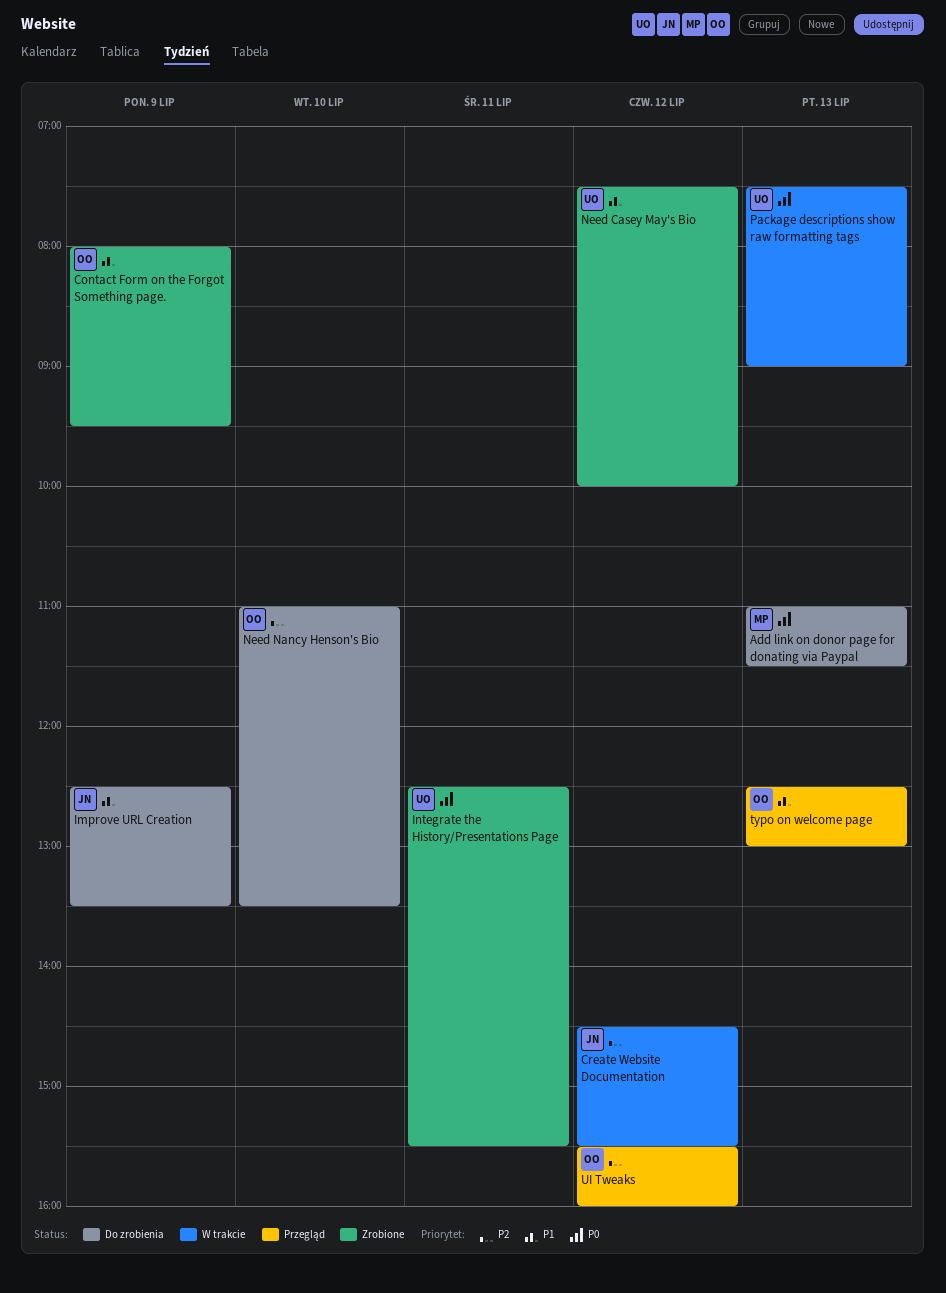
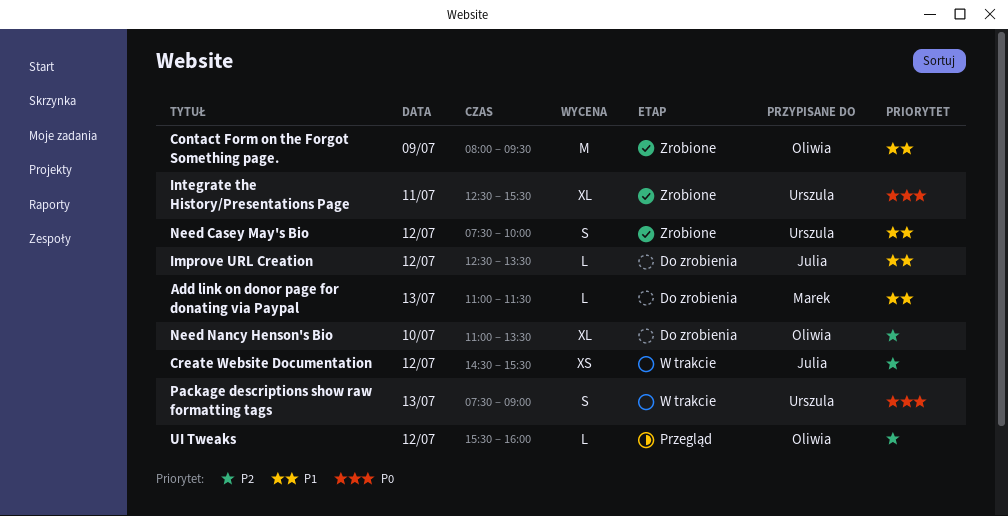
Add link on donor page for donating via Paypal, priority: P0 -> P1
Improve URL Creation, day: Jul 9 -> Jul 12
typo on welcome page: present -> none

